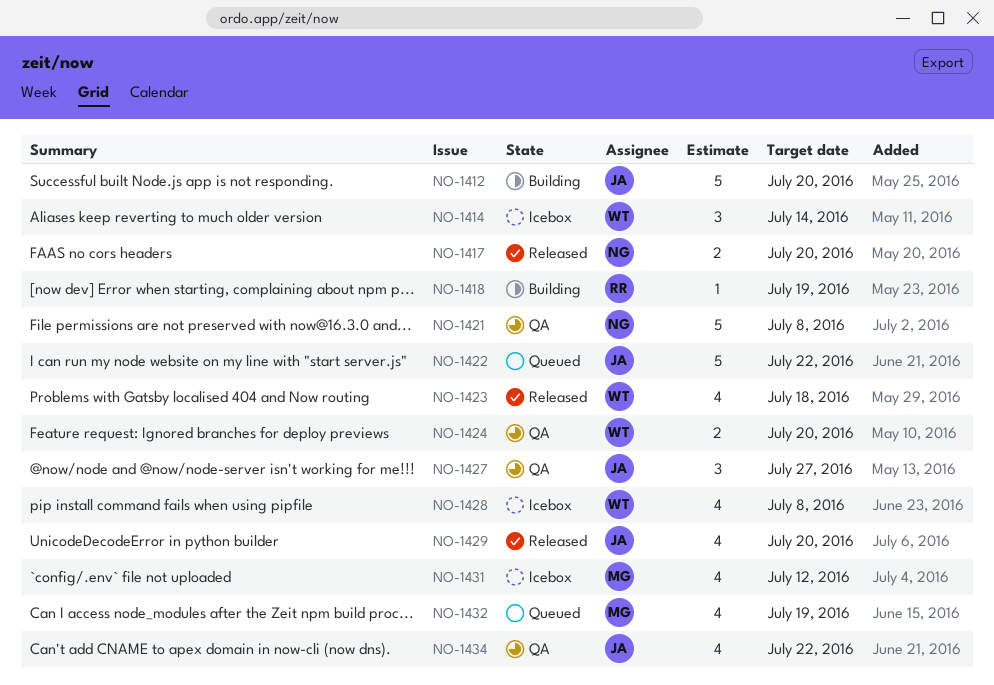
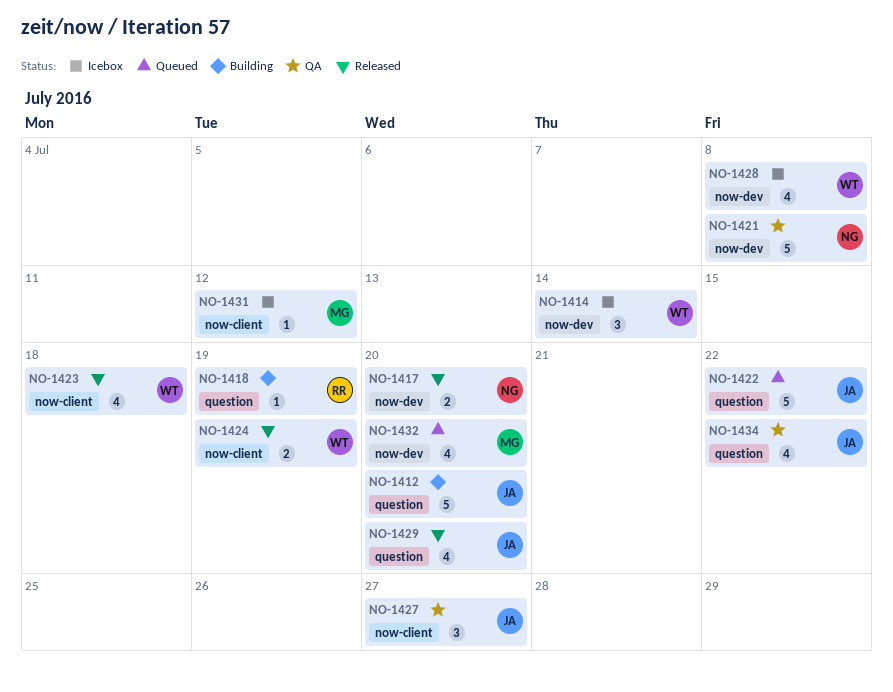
NO-1424, status: QA -> Released
NO-1424, due: Jul 20 -> Jul 19
NO-1431, estimate: 4 -> 1
NO-1432, due: Jul 19 -> Jul 20

